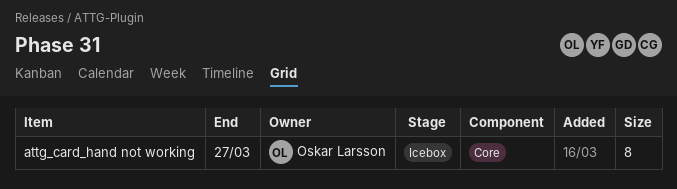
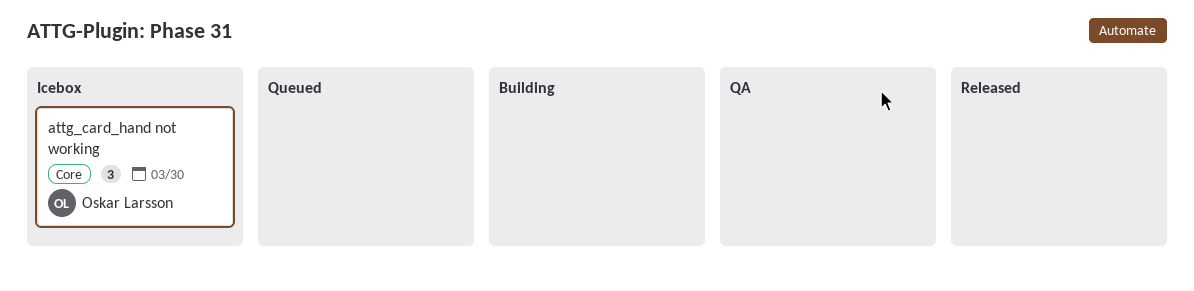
attg_card_hand not working, estimate: 8 -> 3
attg_card_hand not working, due: Mar 27 -> Mar 30

